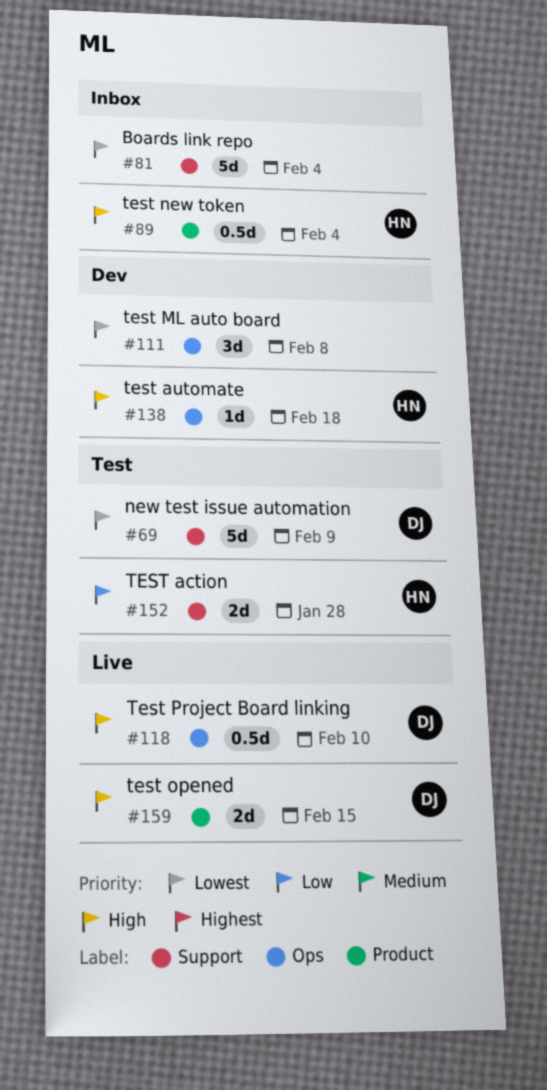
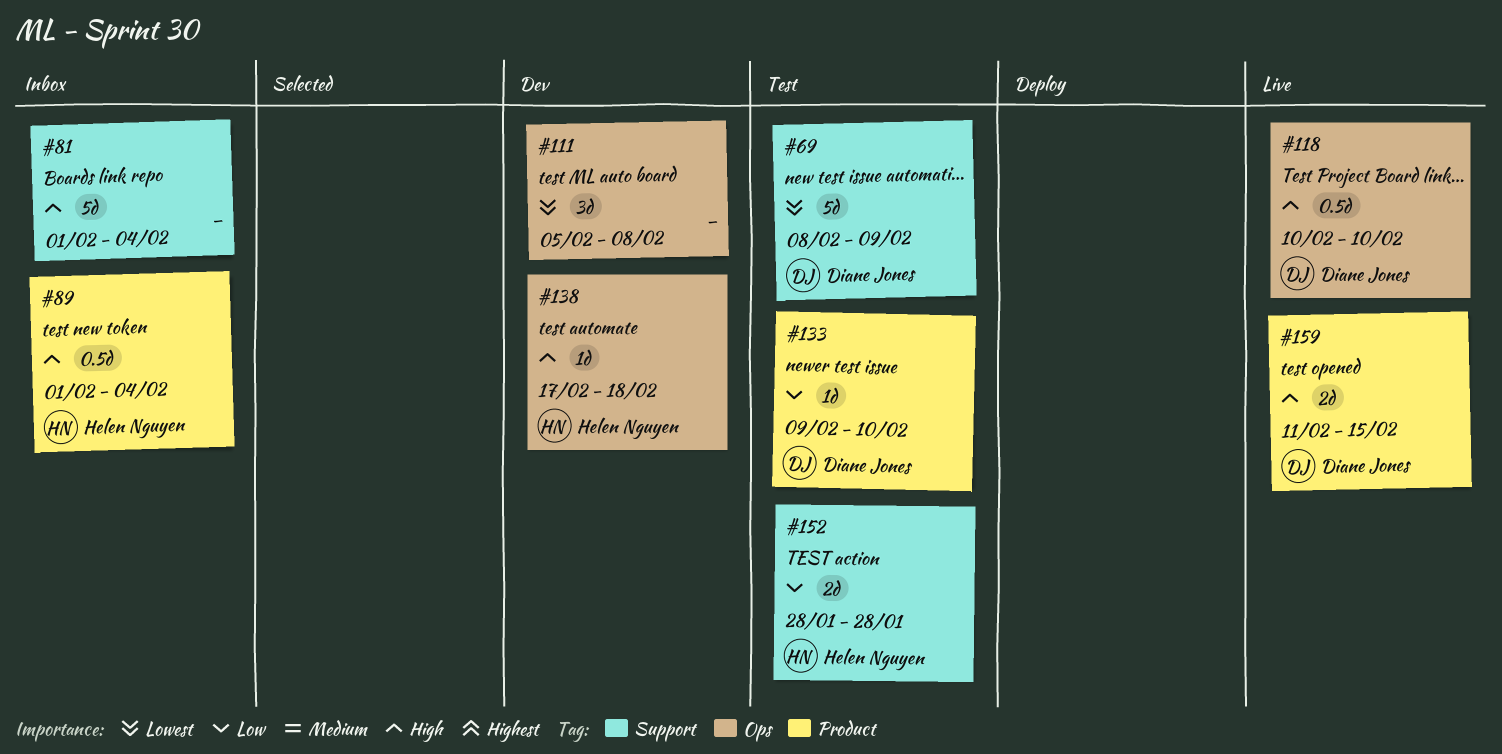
#81, priority: Lowest -> High
#133: none -> present

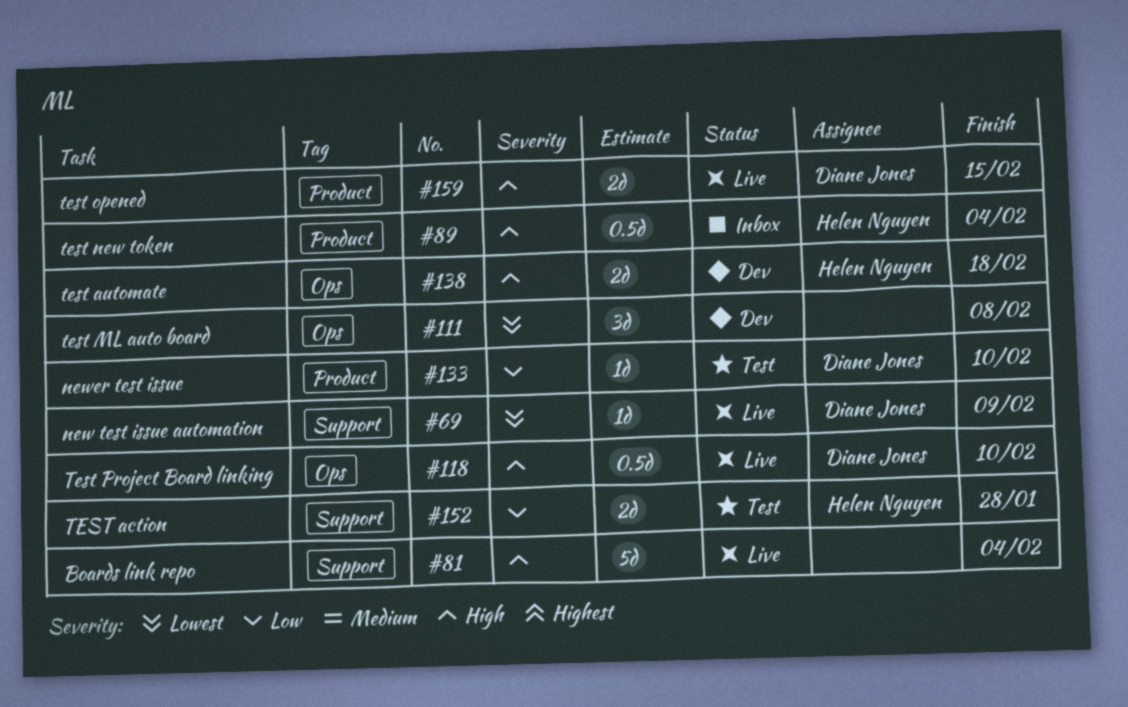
#69, status: Test -> Live
#69, estimate: 5d -> 1d
#81, status: Inbox -> Live
#138, estimate: 1d -> 2d

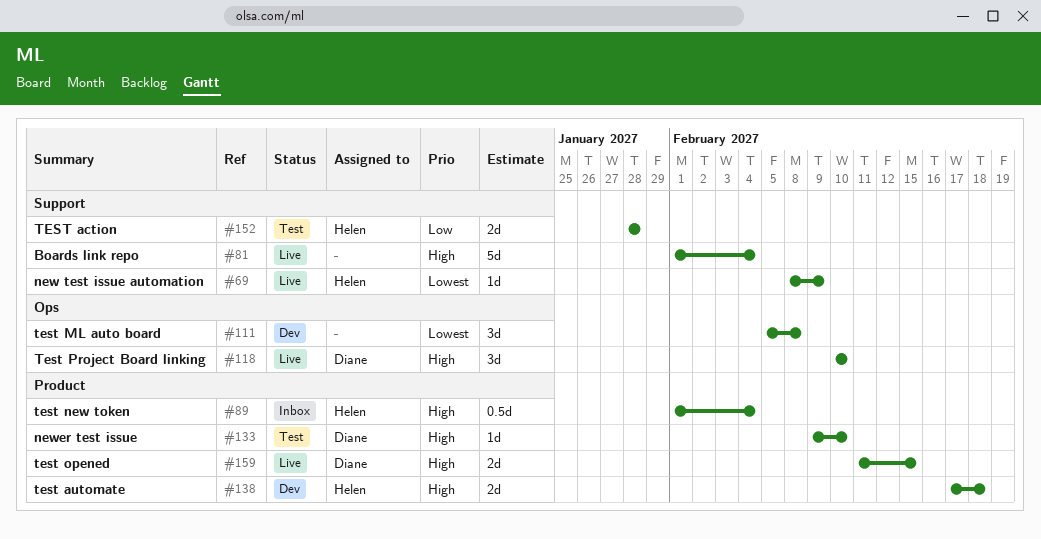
#69, owner: Diane Jones -> Helen Nguyen
#118, estimate: 0.5d -> 3d
#133, priority: Low -> High
#138, label: Ops -> Product

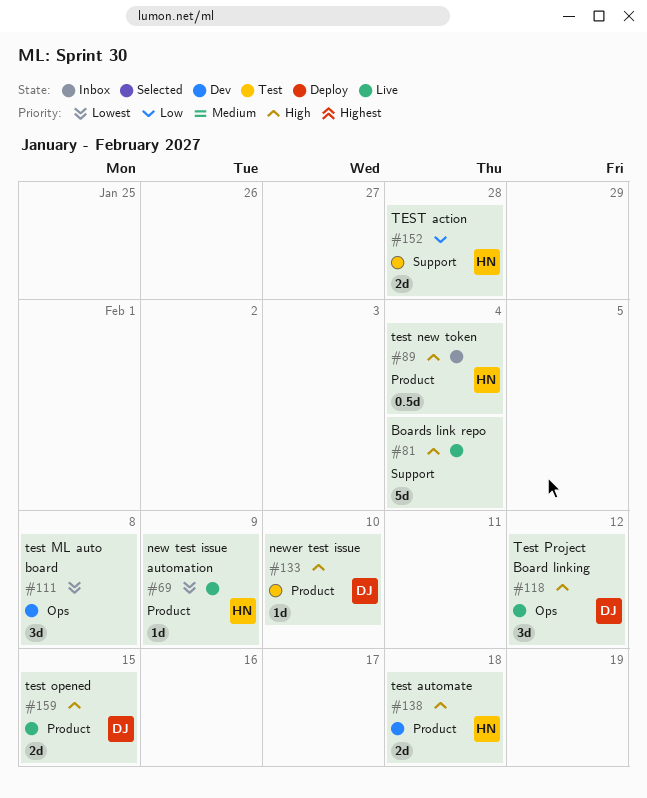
#69, label: Support -> Product
#118, due: Feb 10 -> Feb 12

